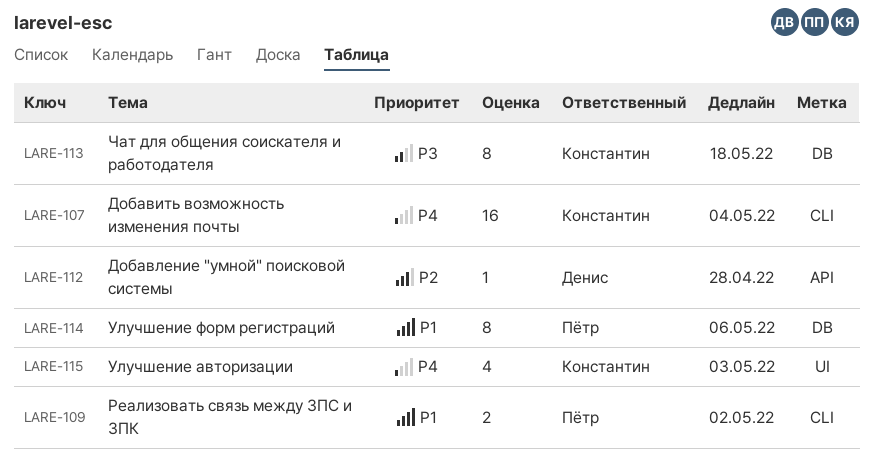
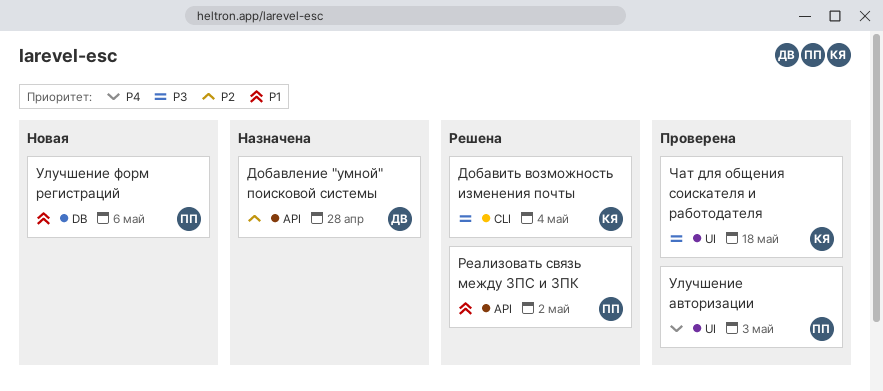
Добавить возможность изменения почты, priority: P4 -> P3
Реализовать связь между ЗПС и ЗПК, label: CLI -> API
Улучшение авторизации, owner: Константин -> Пётр
Чат для общения соискателя и работодателя, label: DB -> UI

